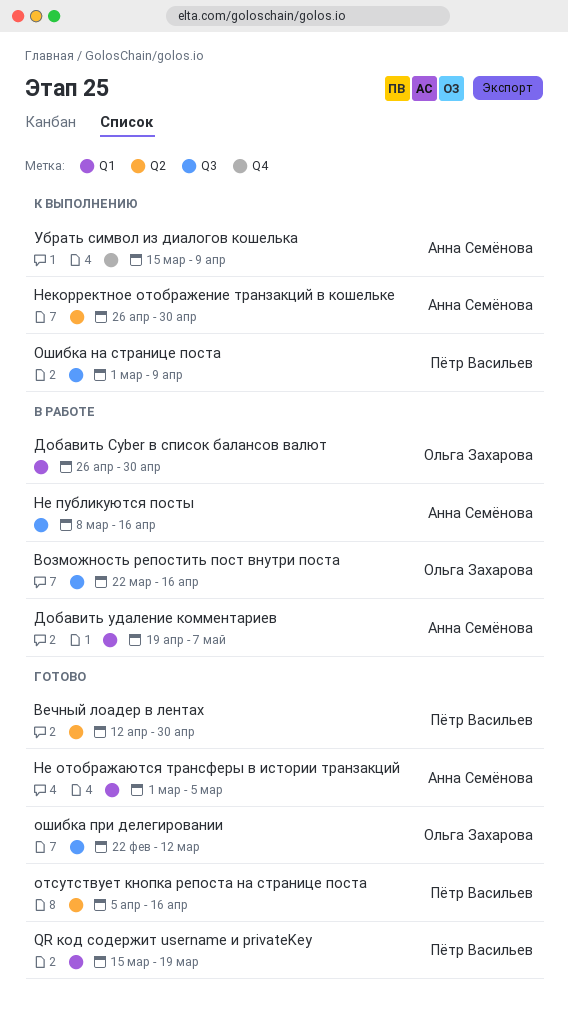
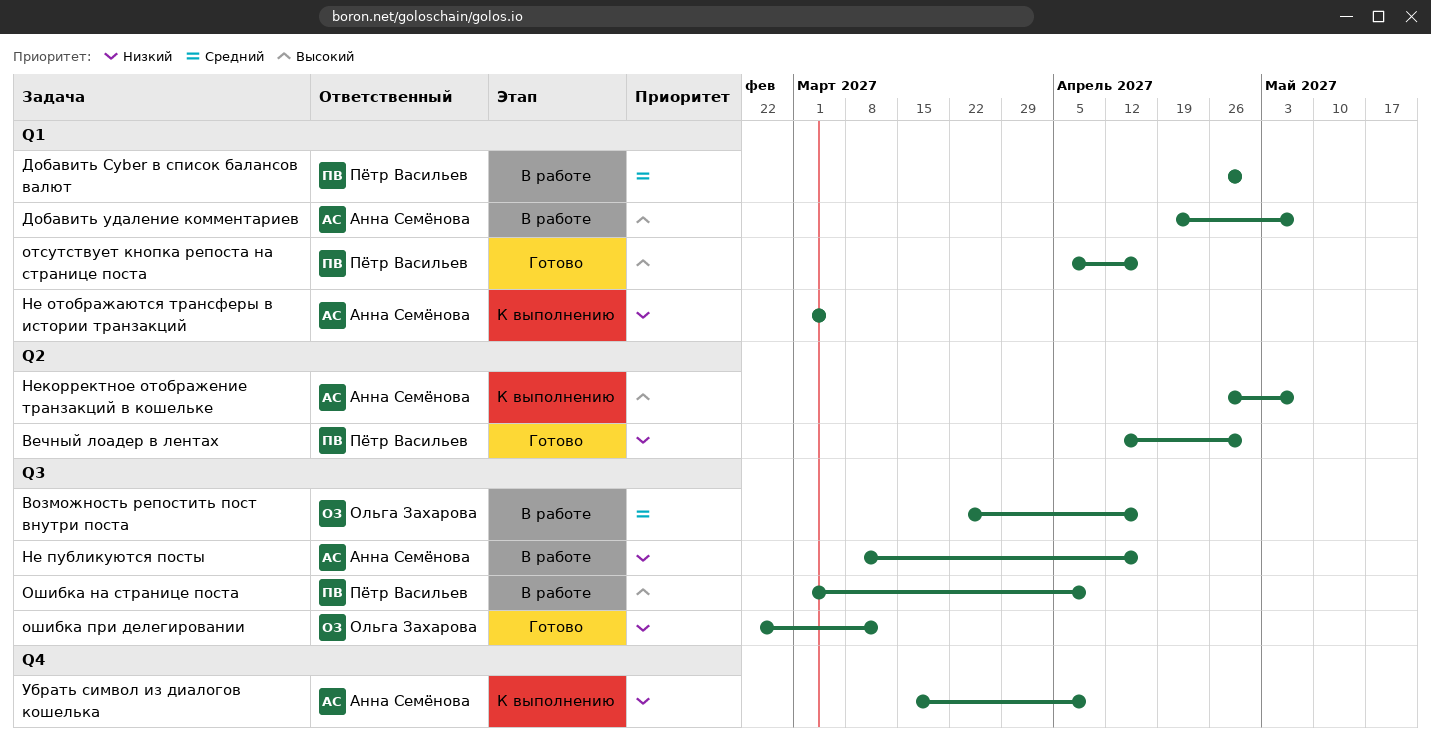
QR код содержит username и privateKey: present -> none
Добавить Cyber в список балансов валют, owner: Ольга Захарова -> Пётр Васильев
Не отображаются трансферы в истории транзакций, status: Готово -> К выполнению
Некорректное отображение транзакций в кошельке, due: Apr 30 -> May 7
отсутствует кнопка репоста на странице поста, label: Q2 -> Q1
Ошибка на странице поста, status: К выполнению -> В работе

